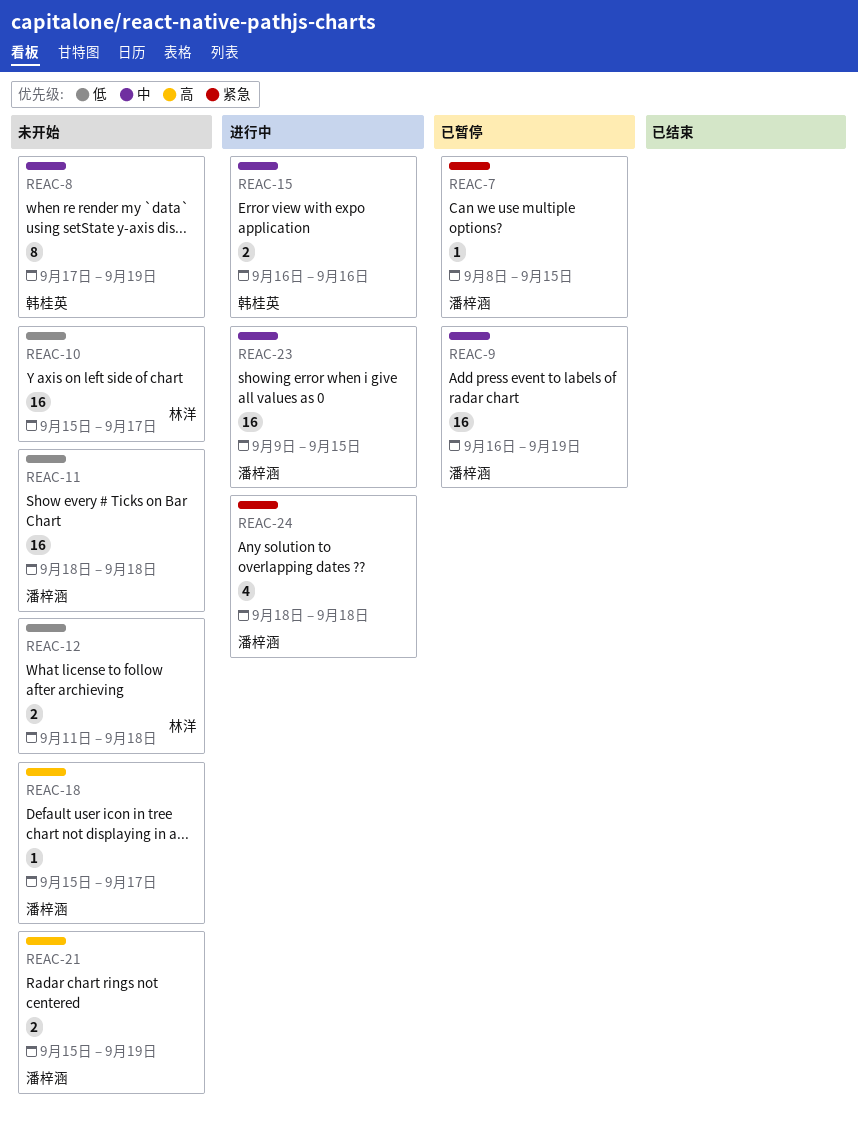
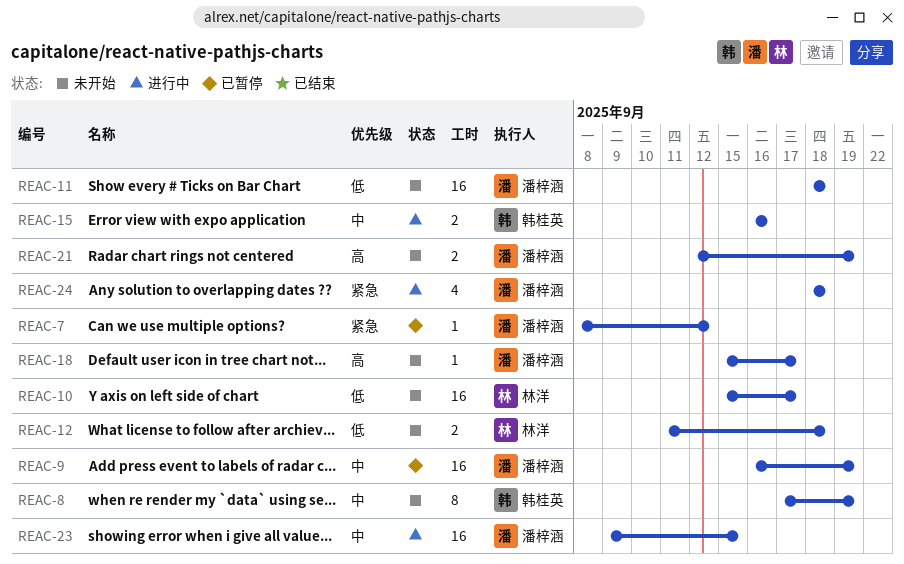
REAC-7, due: Sep 15 -> Sep 12
REAC-21, start: Sep 15 -> Sep 12

